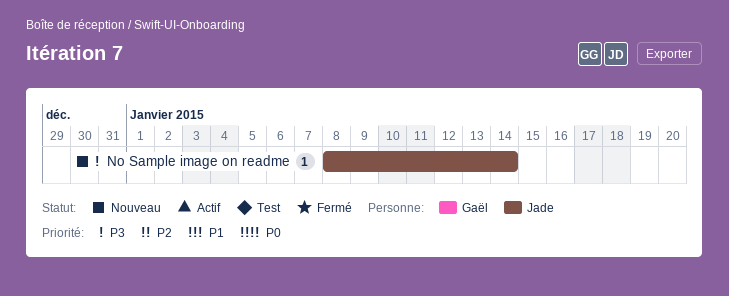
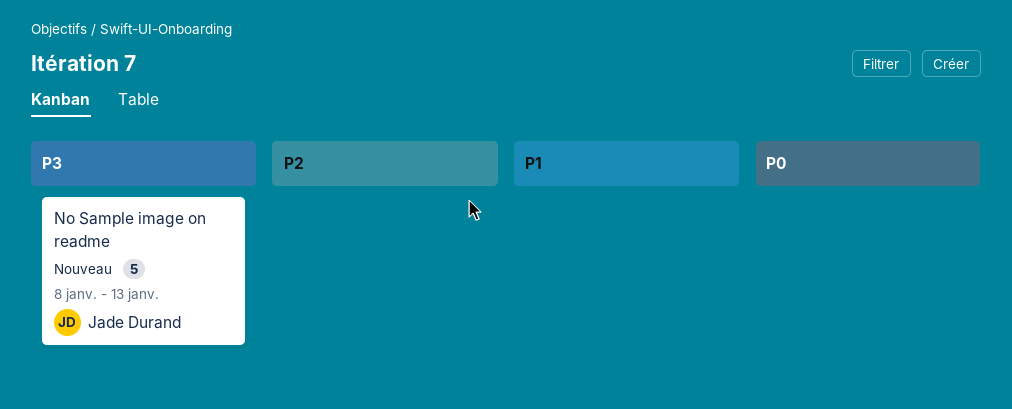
No Sample image on readme, estimate: 1 -> 5
No Sample image on readme, due: Jan 14 -> Jan 13

